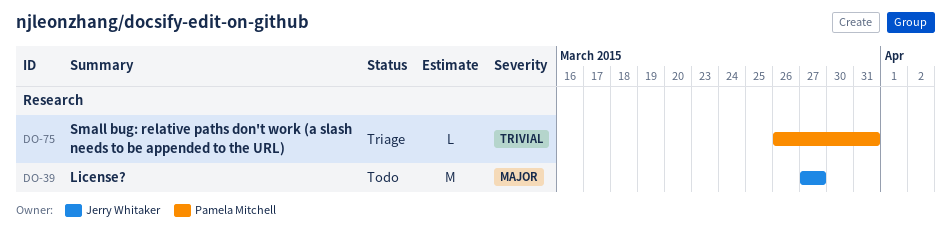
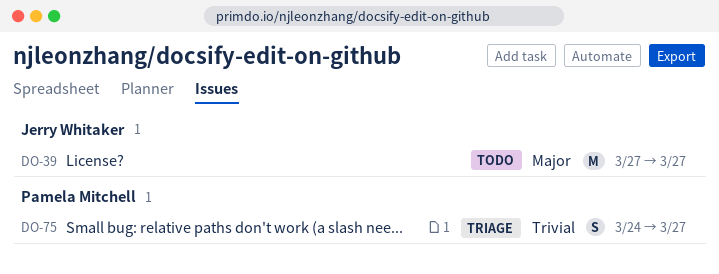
DO-75, estimate: L -> S
DO-75, start: Mar 26 -> Mar 24
DO-75, due: Mar 31 -> Mar 27

